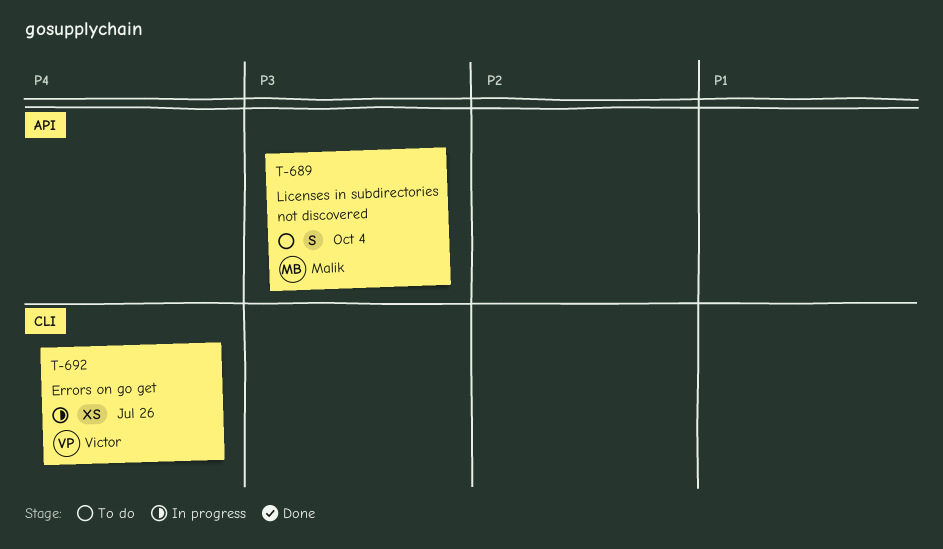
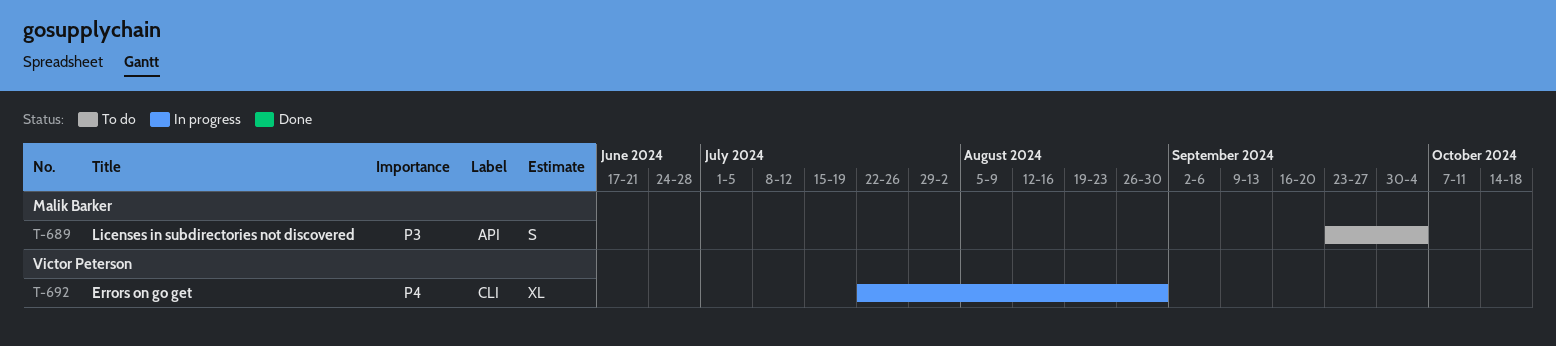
T-692, estimate: XS -> XL
T-692, due: Jul 26 -> Aug 30

